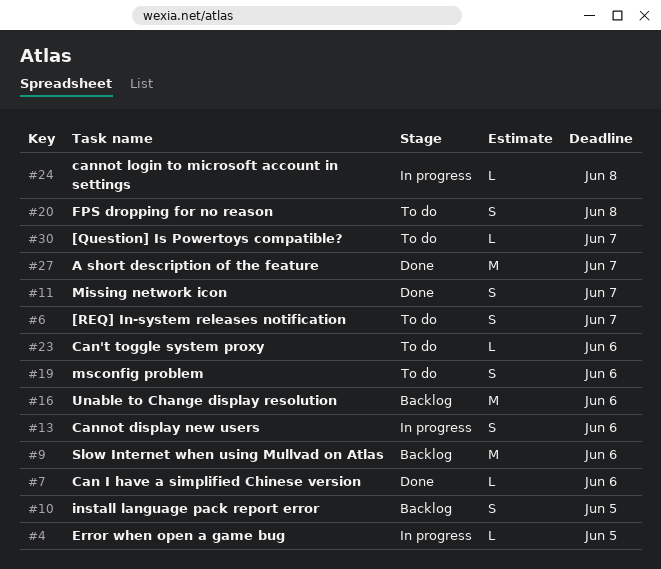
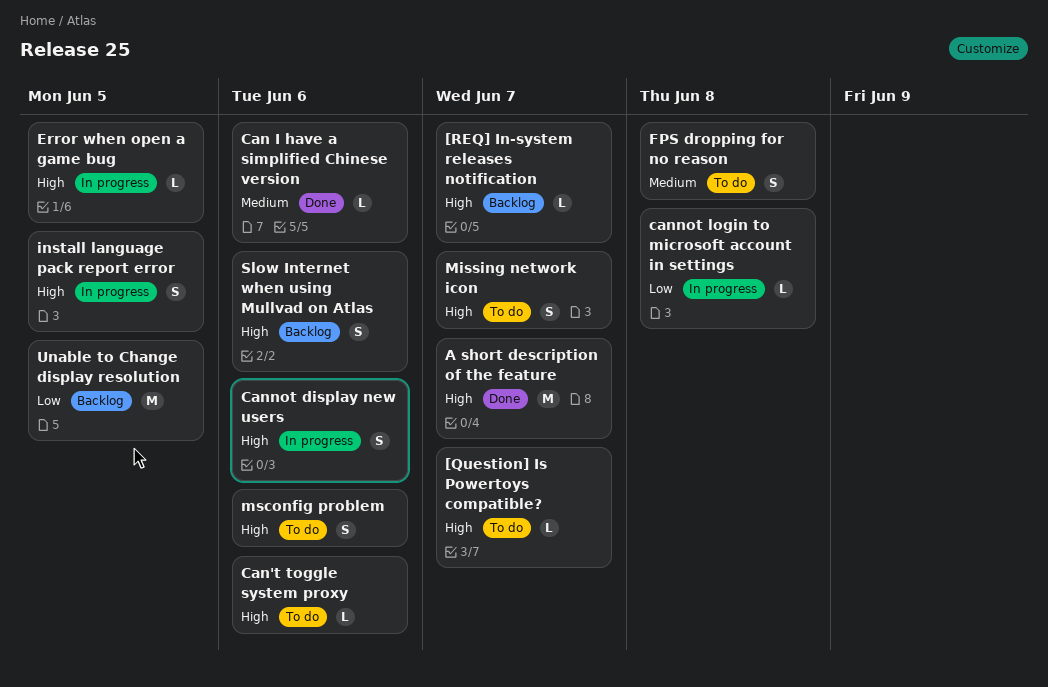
[REQ] In-system releases notification, status: To do -> Backlog
[REQ] In-system releases notification, estimate: S -> L
install language pack report error, status: Backlog -> In progress
Missing network icon, status: Done -> To do
Slow Internet when using Mullvad on Atlas, estimate: M -> S
Unable to Change display resolution, due: Jun 6 -> Jun 5

